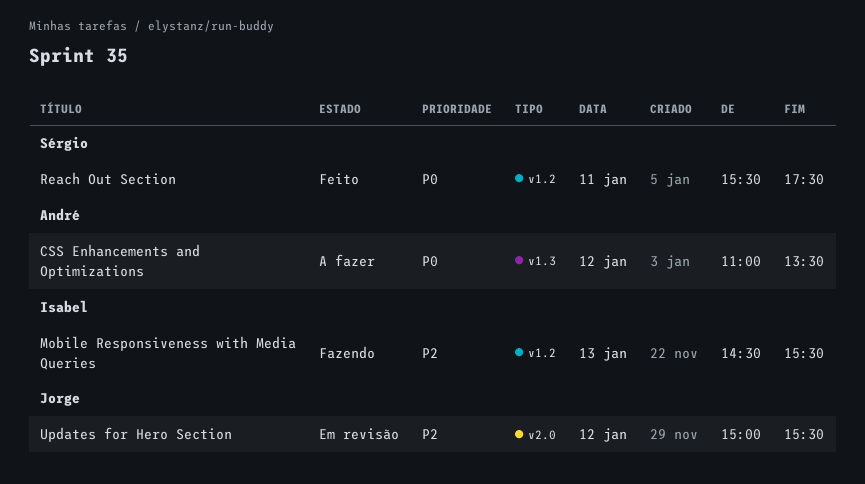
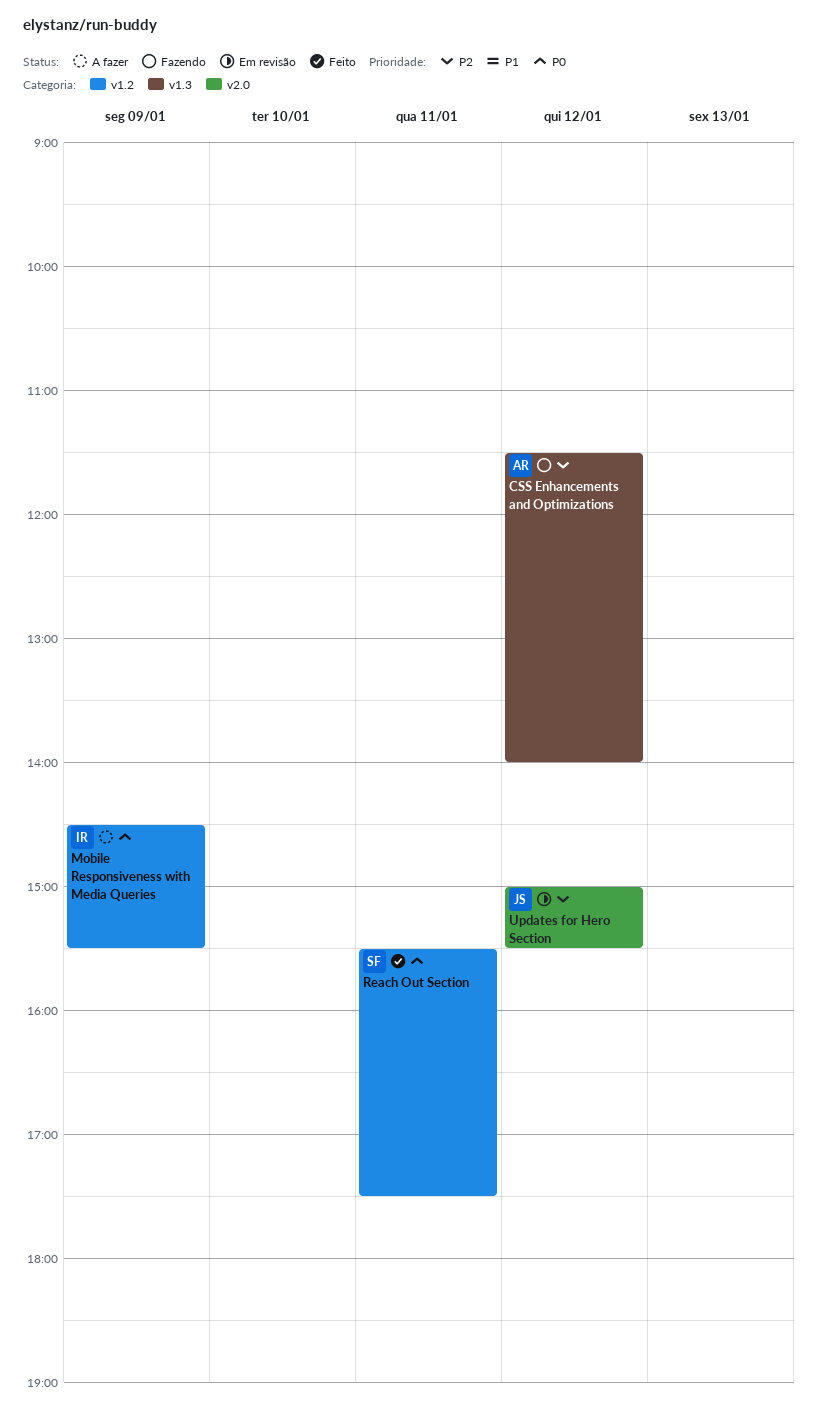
CSS Enhancements and Optimizations, status: A fazer -> Fazendo
CSS Enhancements and Optimizations, priority: P0 -> P2
CSS Enhancements and Optimizations, begins: 11:00 -> 11:30
CSS Enhancements and Optimizations, ends: 13:30 -> 14:00
Mobile Responsiveness with Media Queries, status: Fazendo -> A fazer
Mobile Responsiveness with Media Queries, priority: P2 -> P0
Mobile Responsiveness with Media Queries, day: Jan 13 -> Jan 9

